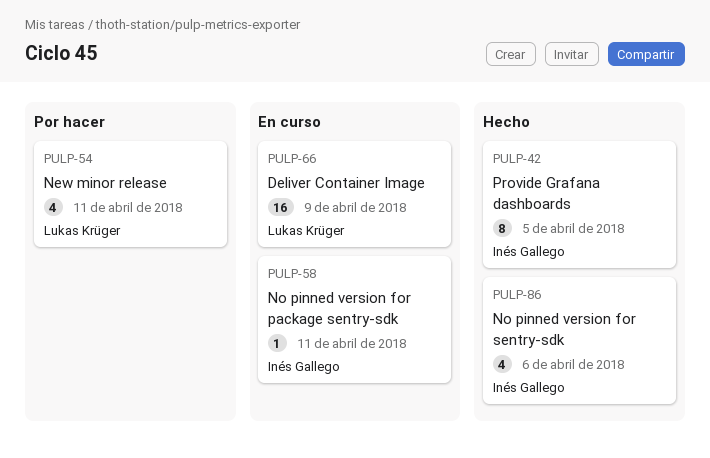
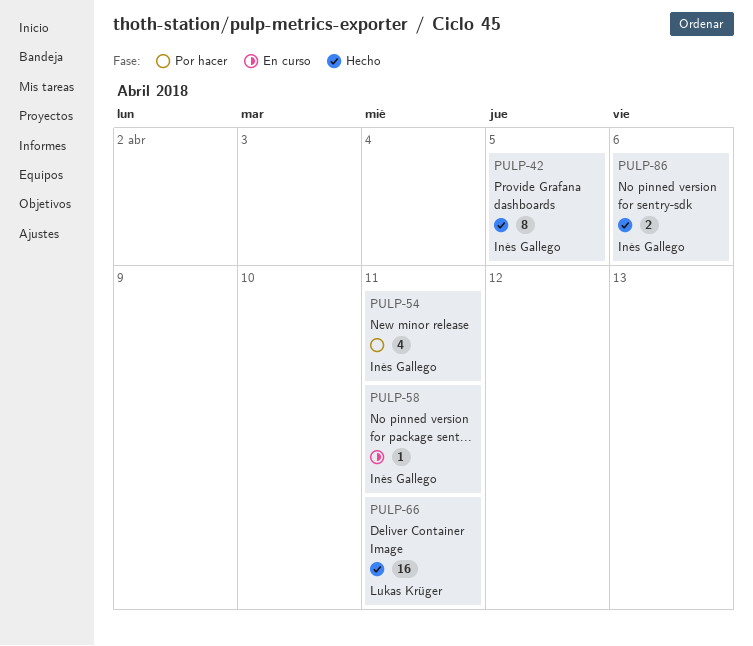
PULP-54, owner: Lukas Krüger -> Inés Gallego
PULP-66, status: En curso -> Hecho
PULP-66, due: Apr 9 -> Apr 11
PULP-86, estimate: 4 -> 2

